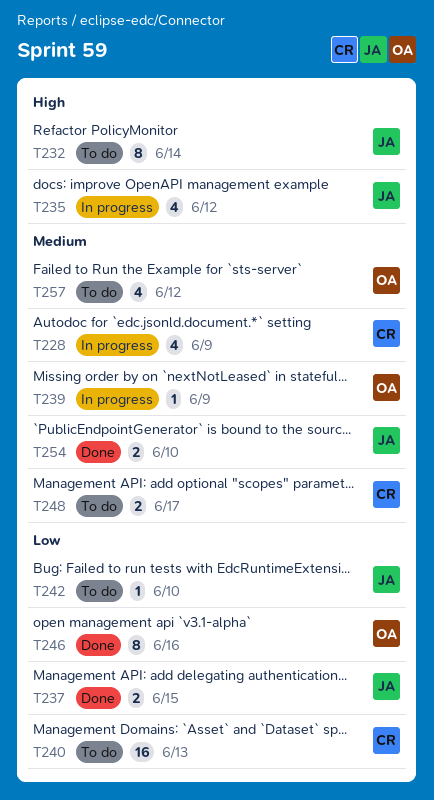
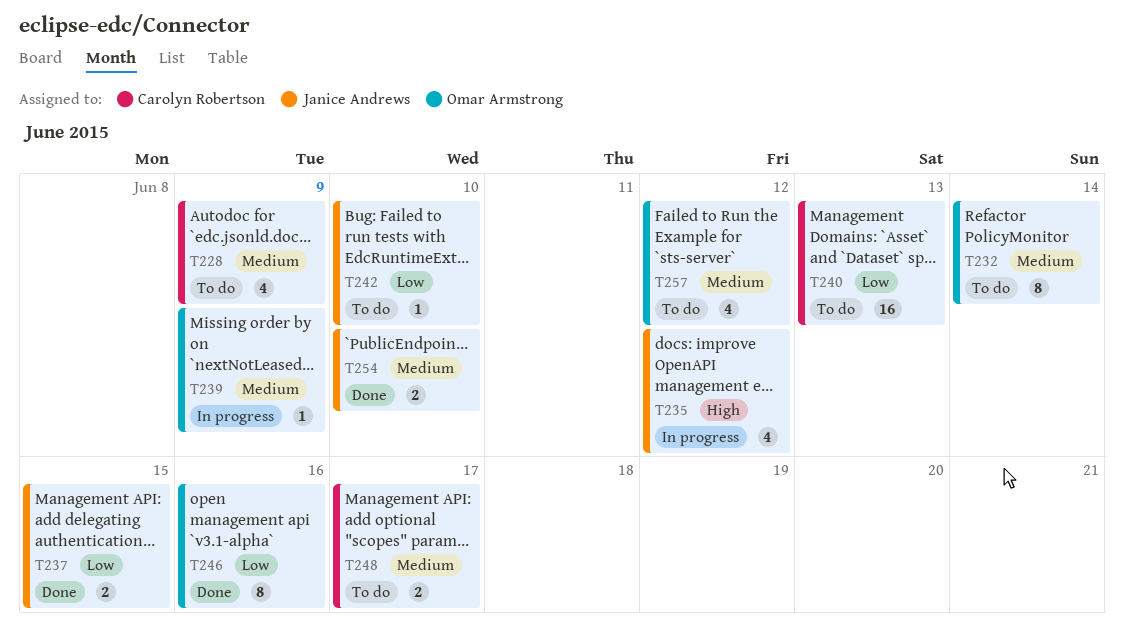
T228, status: In progress -> To do
T232, owner: Janice Andrews -> Omar Armstrong
T232, priority: High -> Medium

